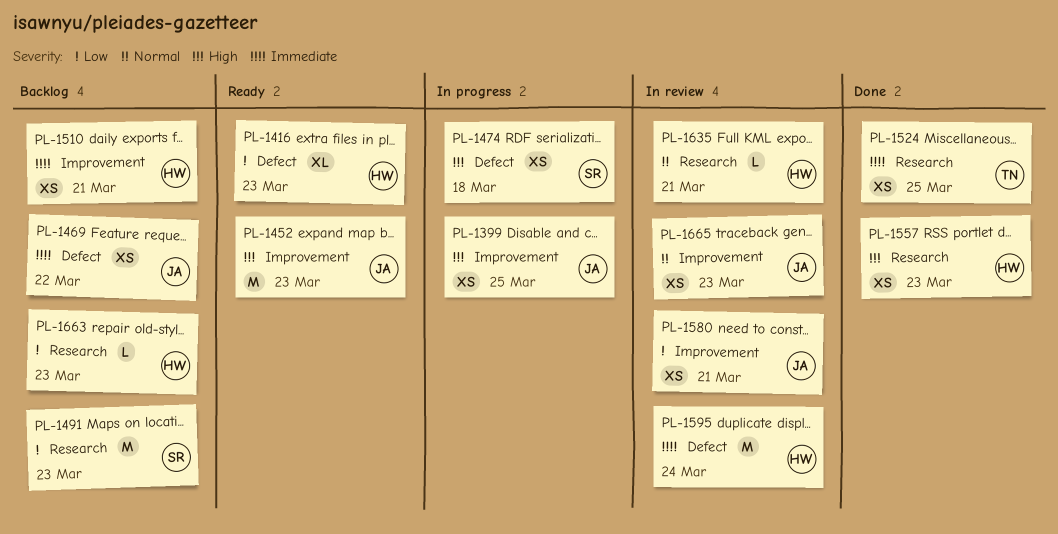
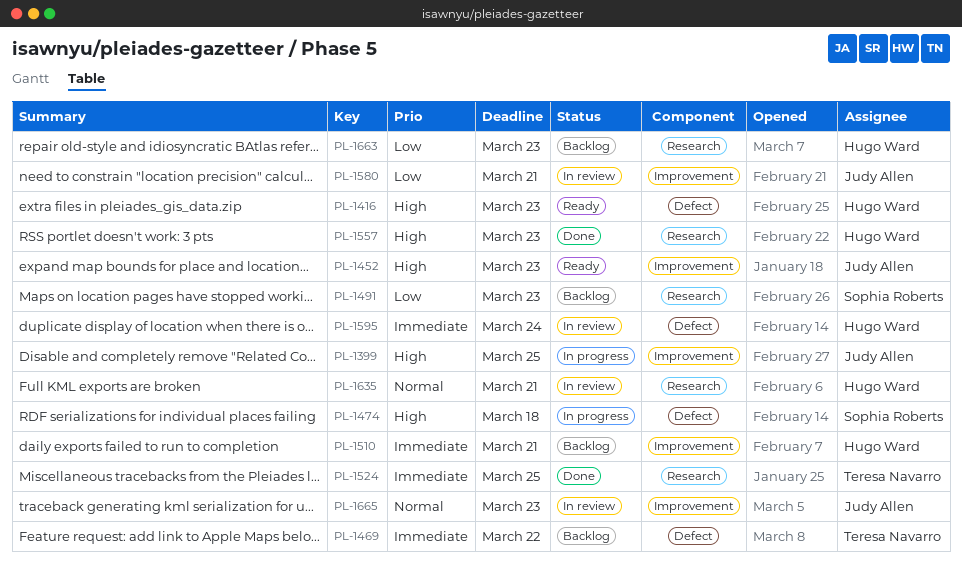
PL-1416, priority: Low -> High
PL-1469, owner: Judy Allen -> Teresa Navarro

